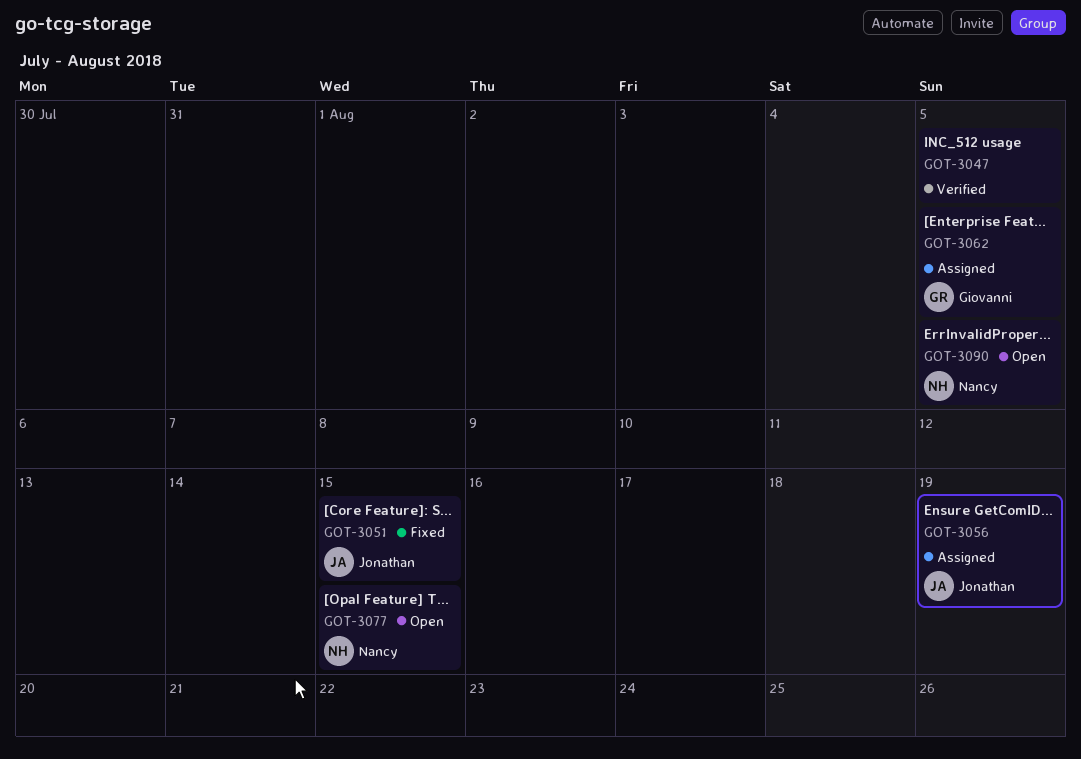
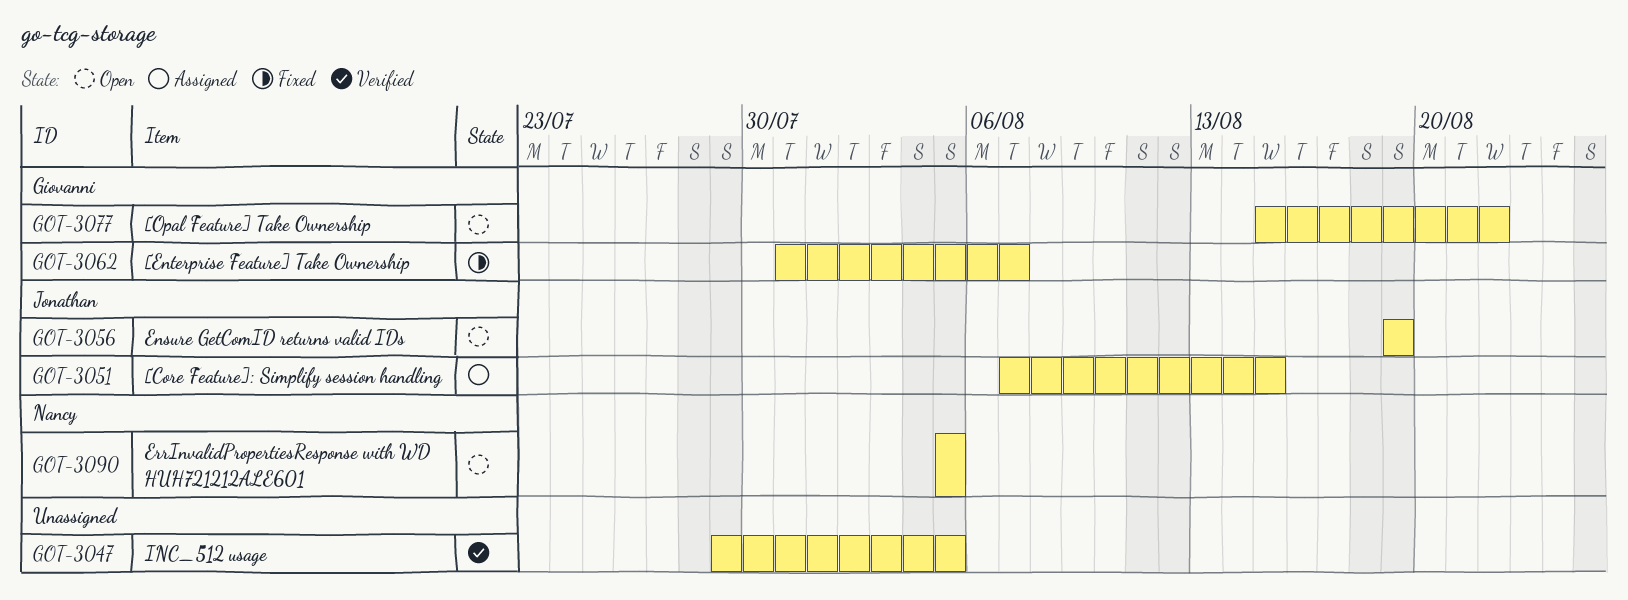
GOT-3051, status: Fixed -> Assigned
GOT-3056, status: Assigned -> Open
GOT-3062, status: Assigned -> Fixed
GOT-3062, due: Aug 5 -> Aug 7
GOT-3077, owner: Nancy -> Giovanni
GOT-3077, due: Aug 15 -> Aug 22

